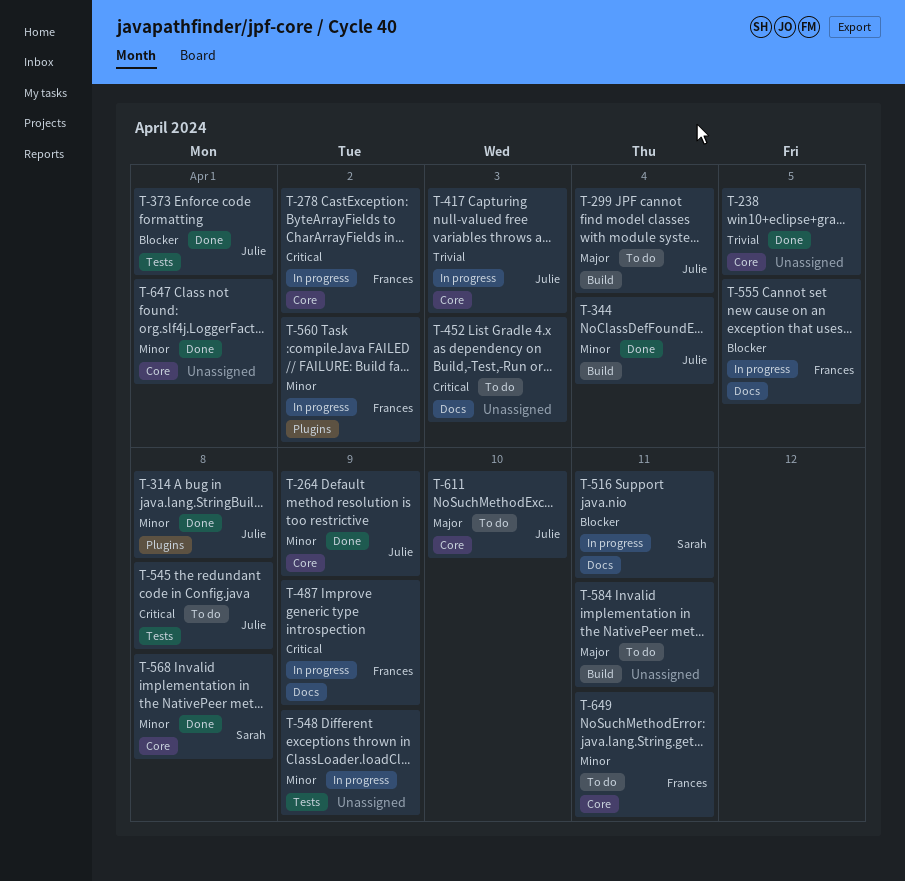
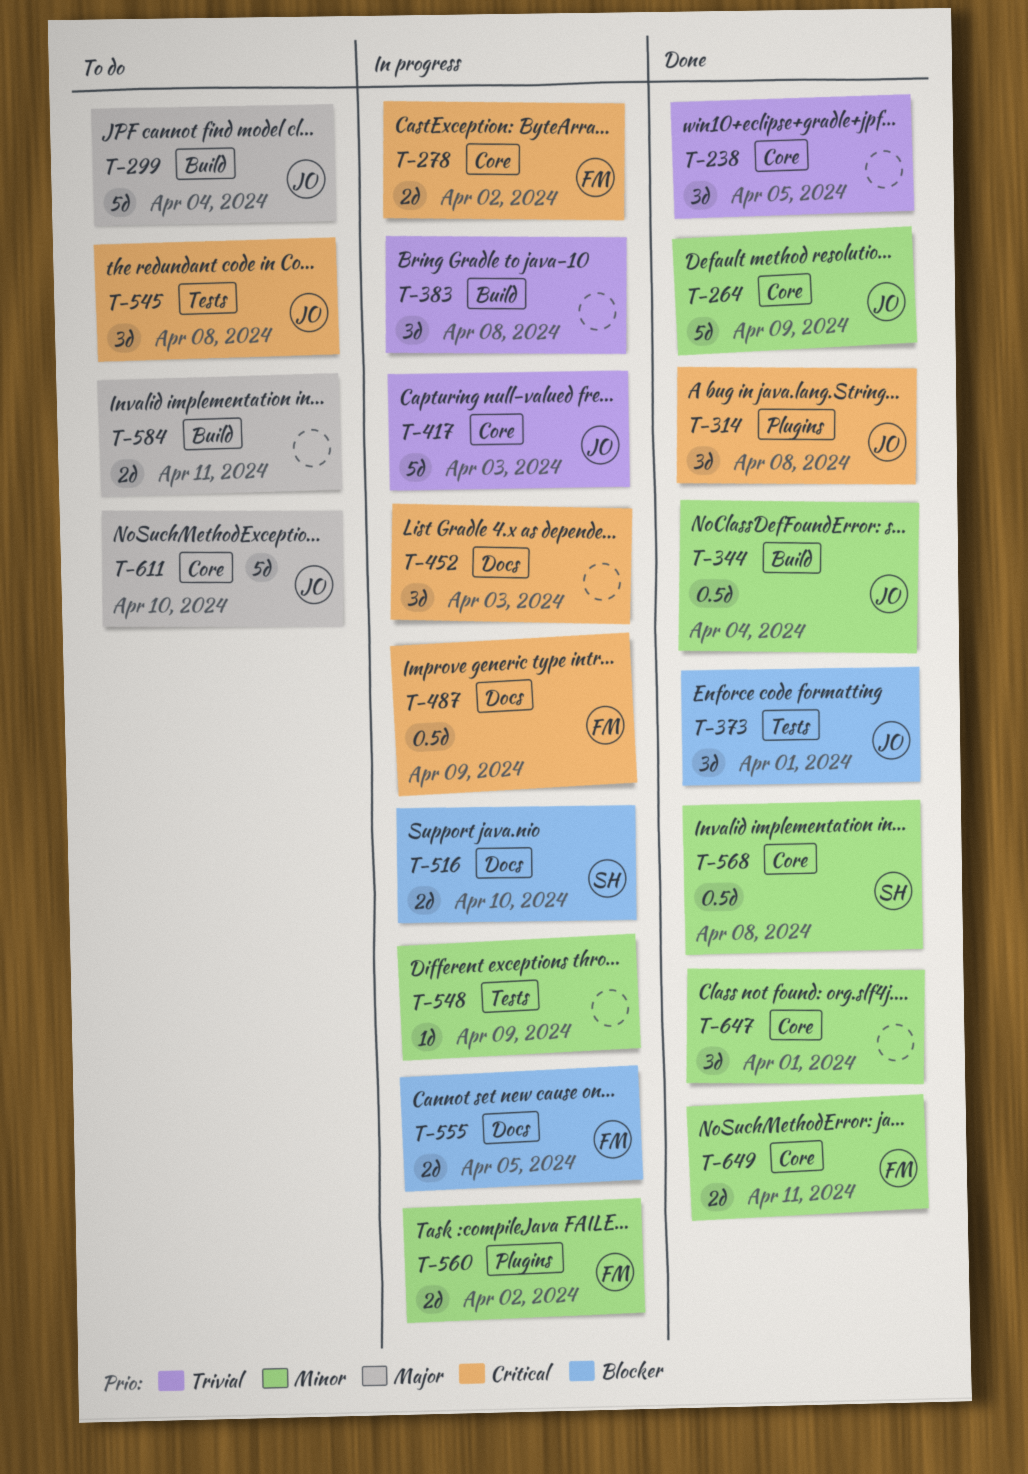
T-314, priority: Minor -> Critical
T-383: none -> present
T-452, status: To do -> In progress
T-516, due: Apr 11 -> Apr 10
T-649, status: To do -> Done

